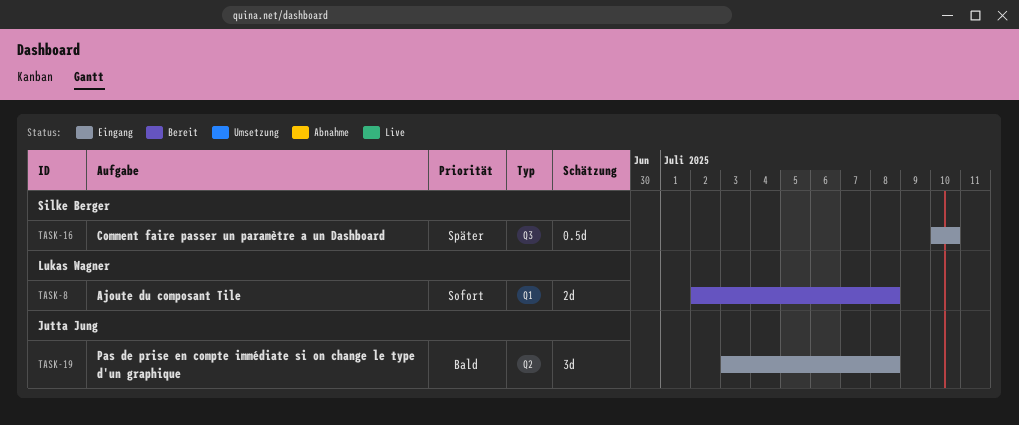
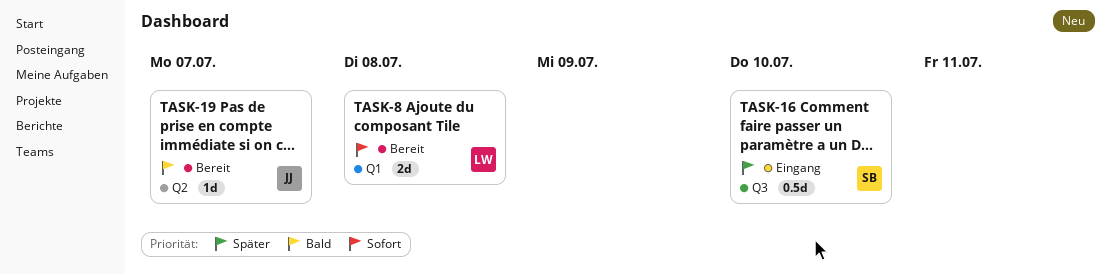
TASK-19, status: Eingang -> Bereit
TASK-19, estimate: 3d -> 1d
TASK-19, due: Jul 8 -> Jul 7

